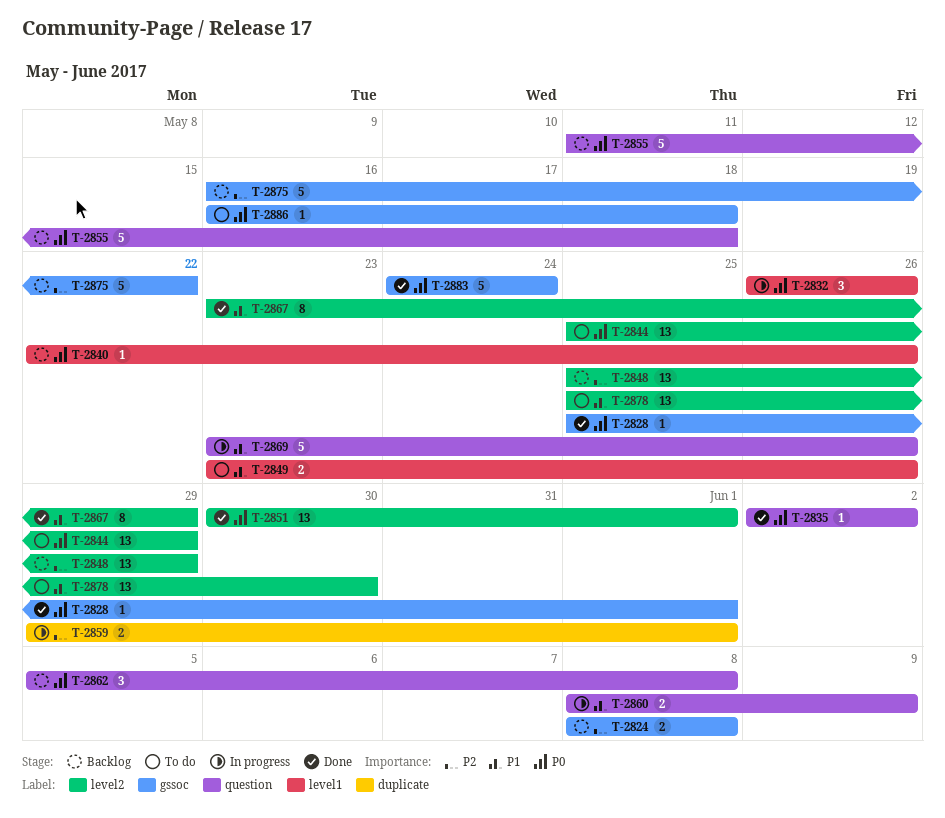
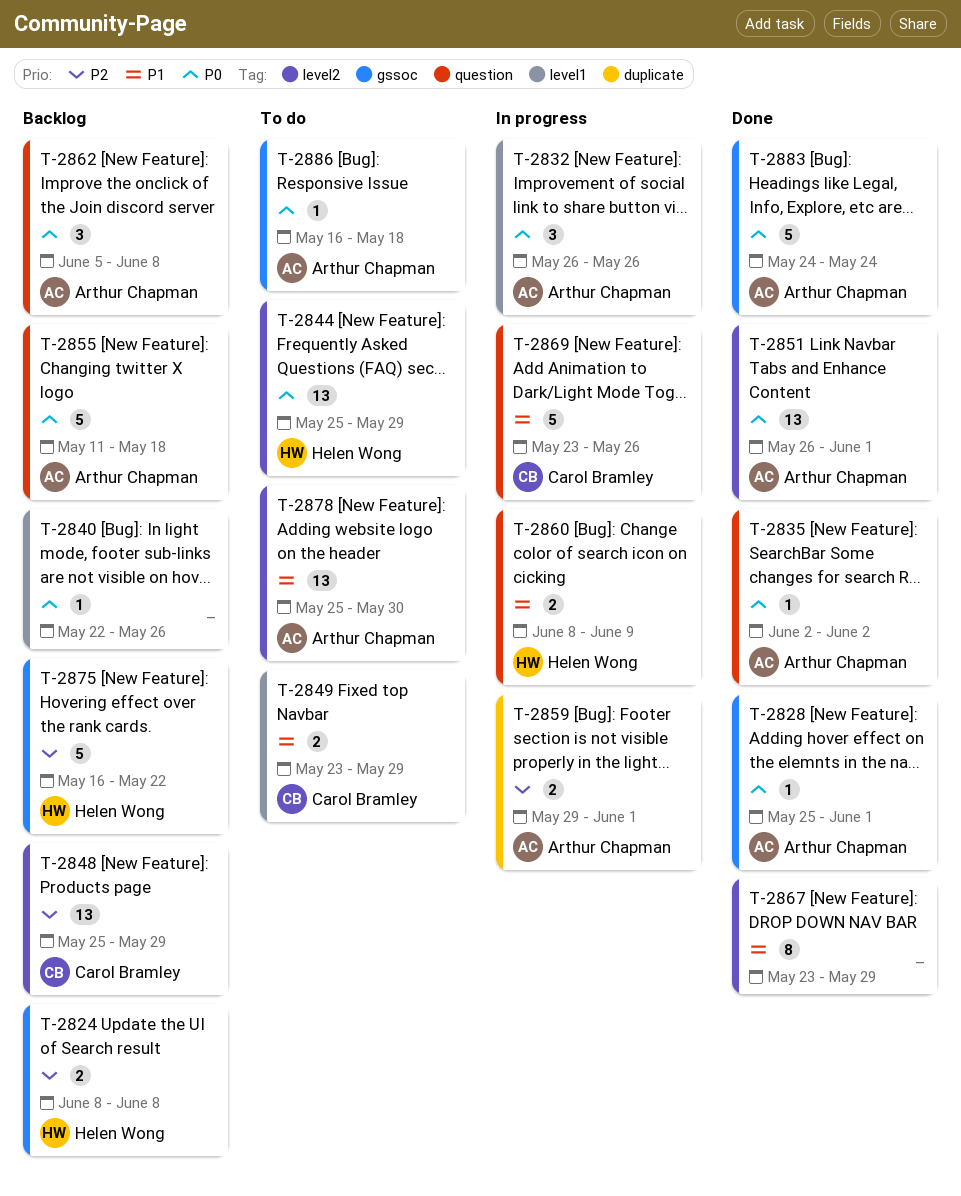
T-2849, due: May 26 -> May 29
T-2851, start: May 30 -> May 26

